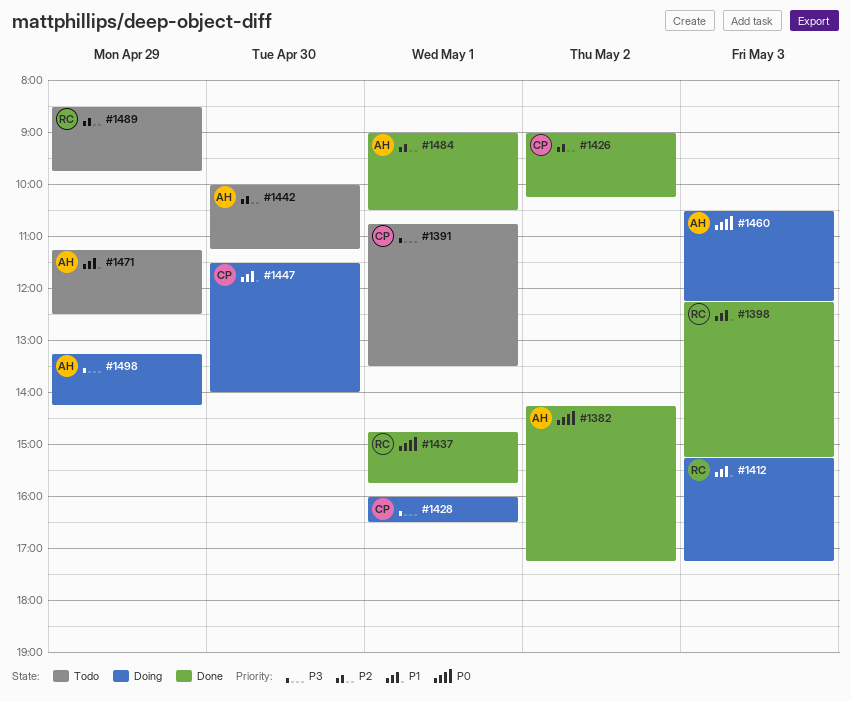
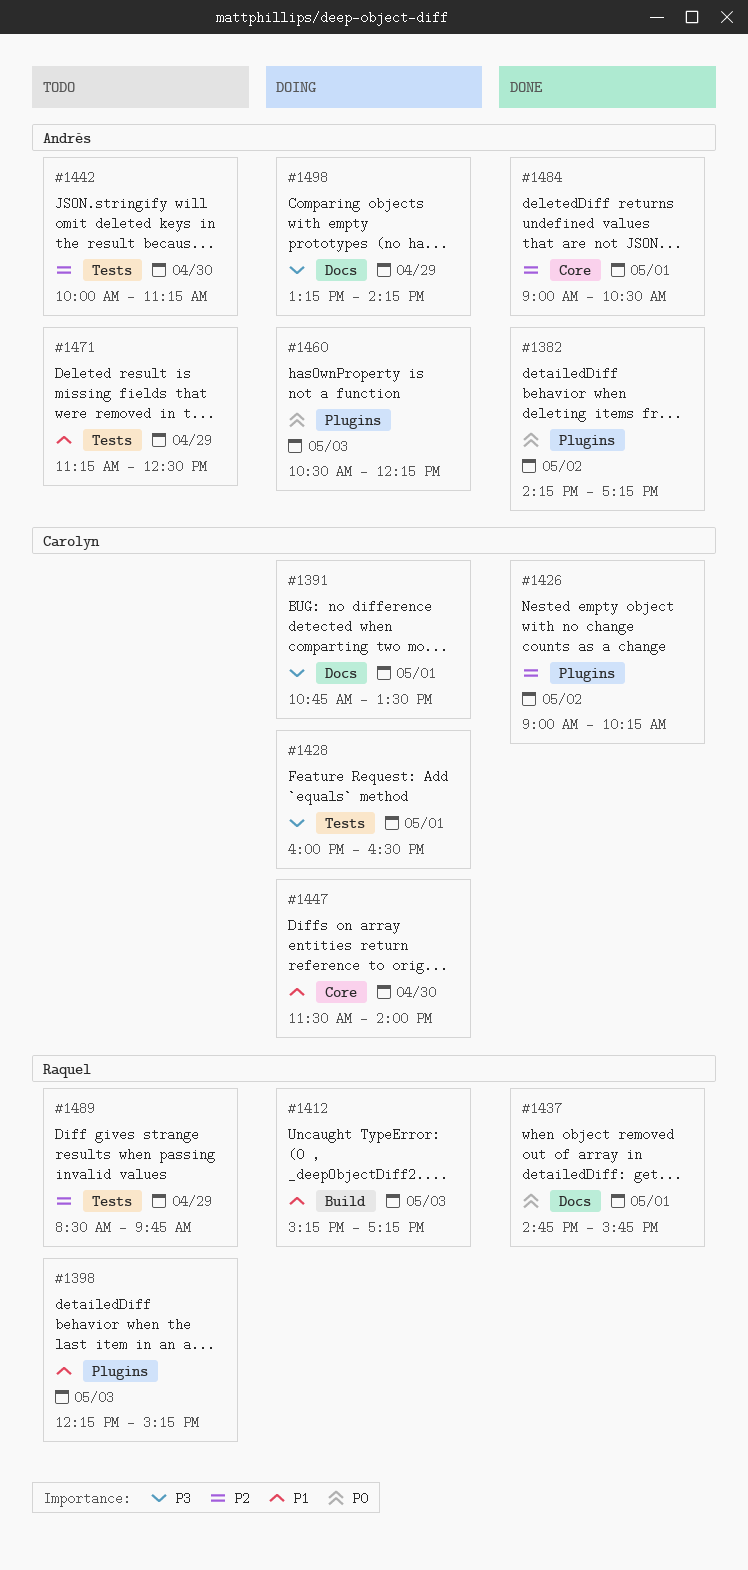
#1391, status: Todo -> Doing
#1398, status: Done -> Todo

